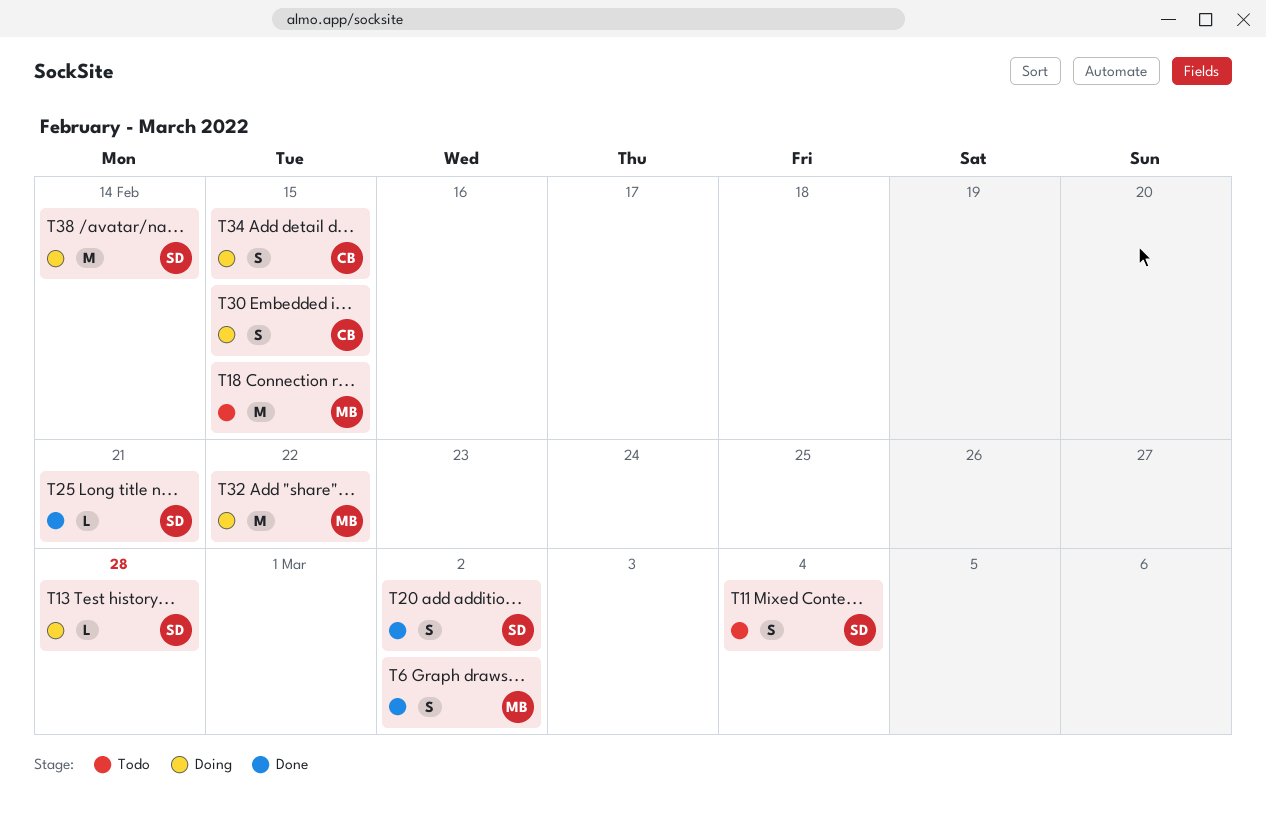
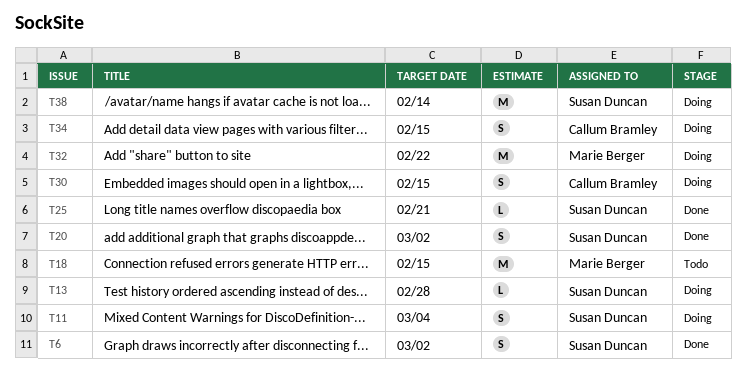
T6, owner: Marie Berger -> Susan Duncan
T11, status: Todo -> Doing

